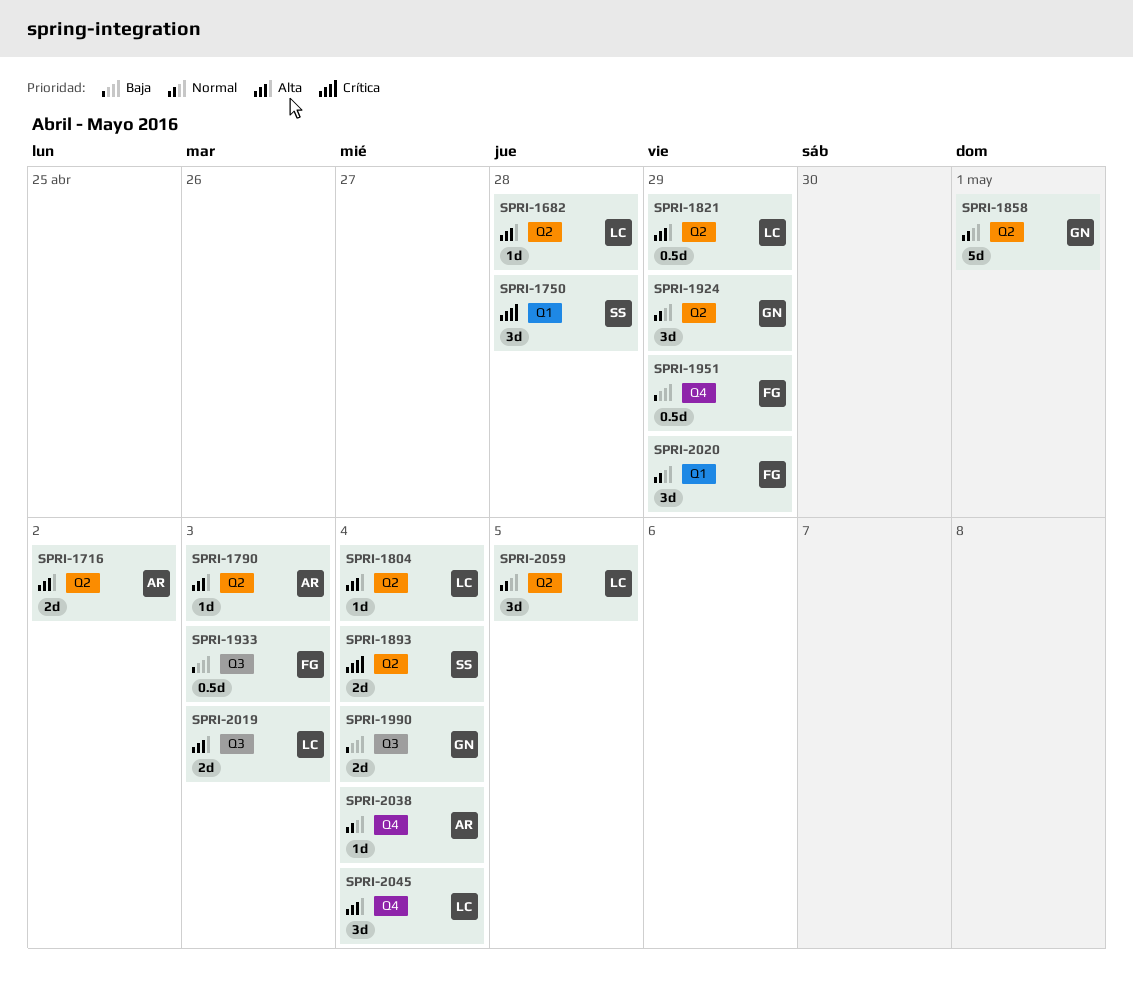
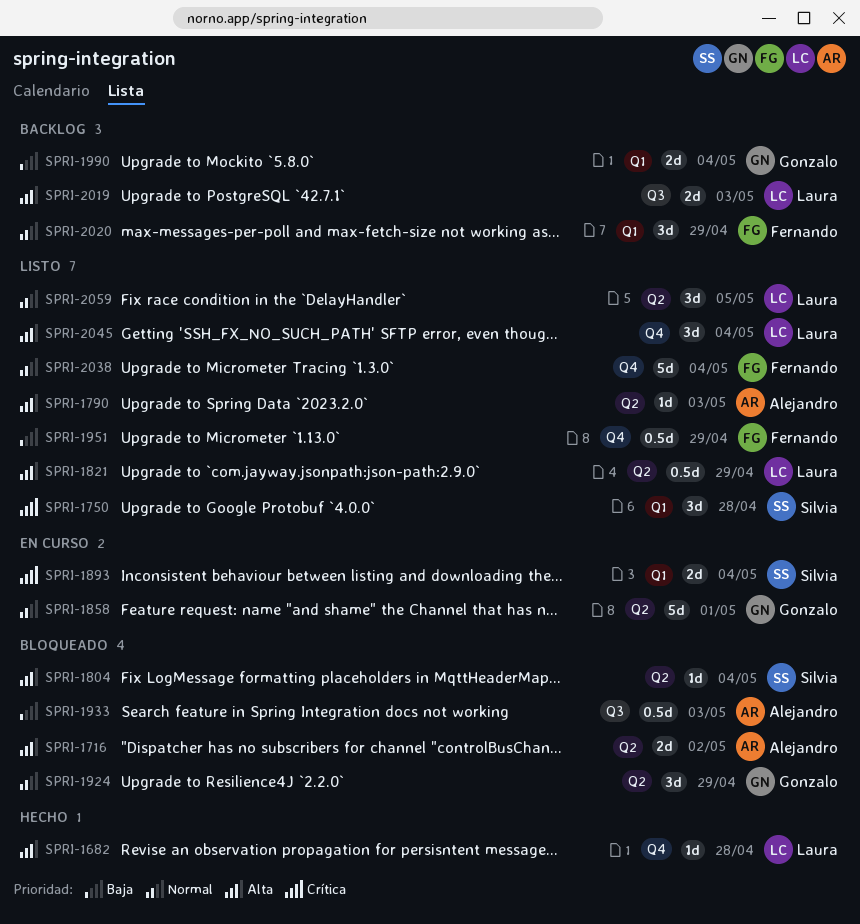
SPRI-1682, label: Q2 -> Q4
SPRI-1804, owner: Laura -> Silvia
SPRI-1893, label: Q2 -> Q1
SPRI-1933, owner: Fernando -> Alejandro
SPRI-1990, label: Q3 -> Q1
SPRI-2038, owner: Alejandro -> Fernando
SPRI-2038, estimate: 1d -> 5d

